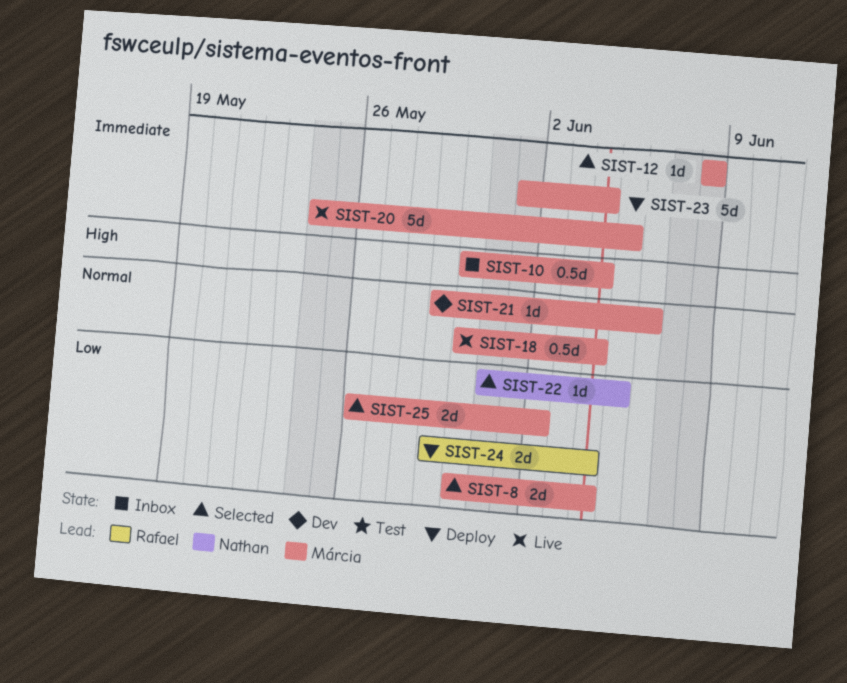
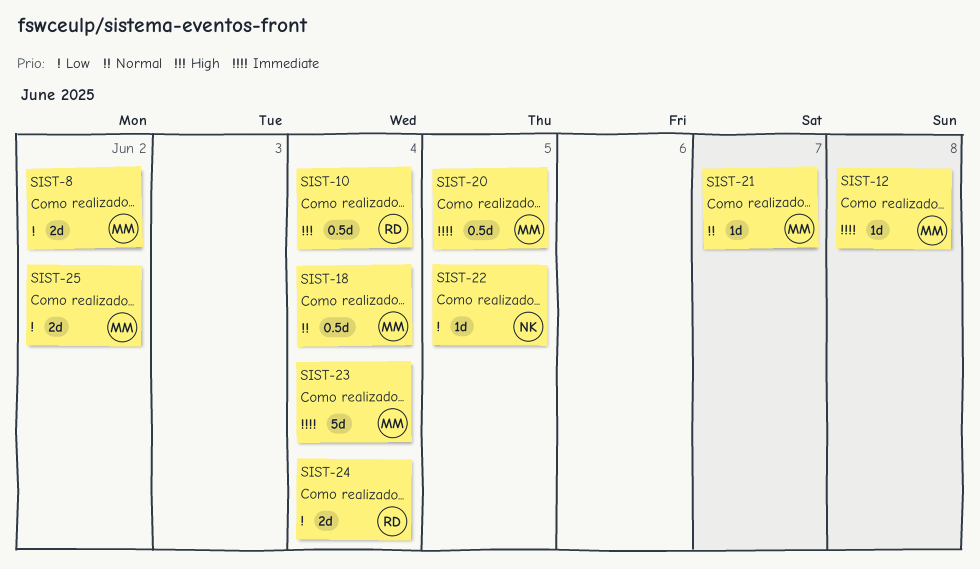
SIST-8, due: Jun 4 -> Jun 2
SIST-10, owner: Márcia -> Rafael
SIST-20, estimate: 5d -> 0.5d
SIST-21, due: Jun 6 -> Jun 7

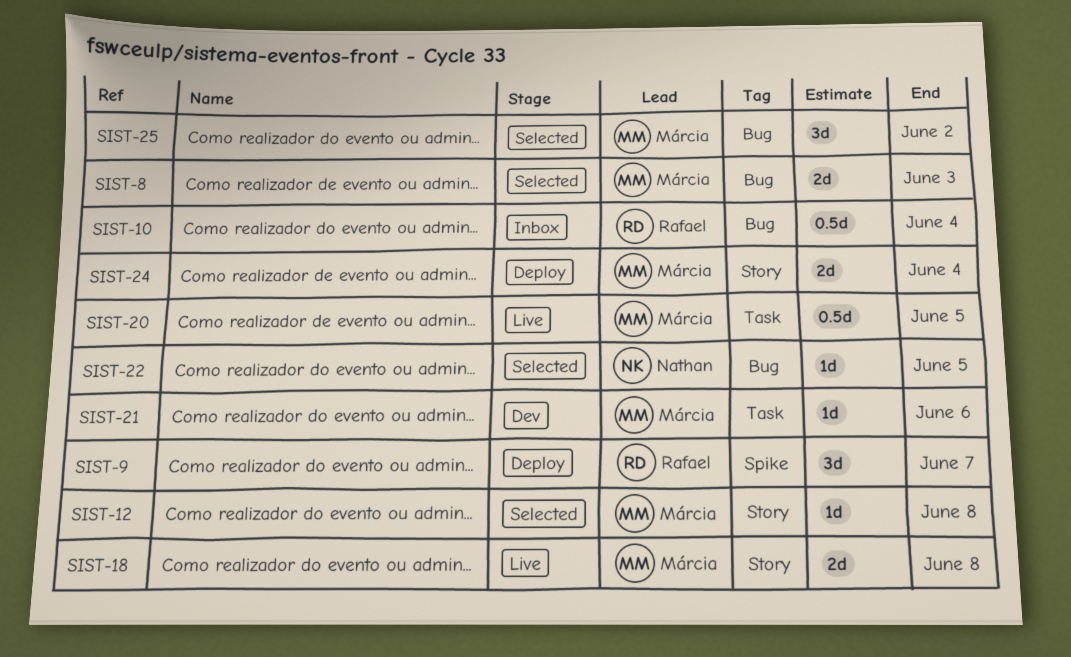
SIST-8, due: Jun 2 -> Jun 3
SIST-9: none -> present
SIST-18, estimate: 0.5d -> 2d
SIST-18, due: Jun 4 -> Jun 8
SIST-21, due: Jun 7 -> Jun 6
SIST-23: present -> none
SIST-24, owner: Rafael -> Márcia
SIST-25, estimate: 2d -> 3d

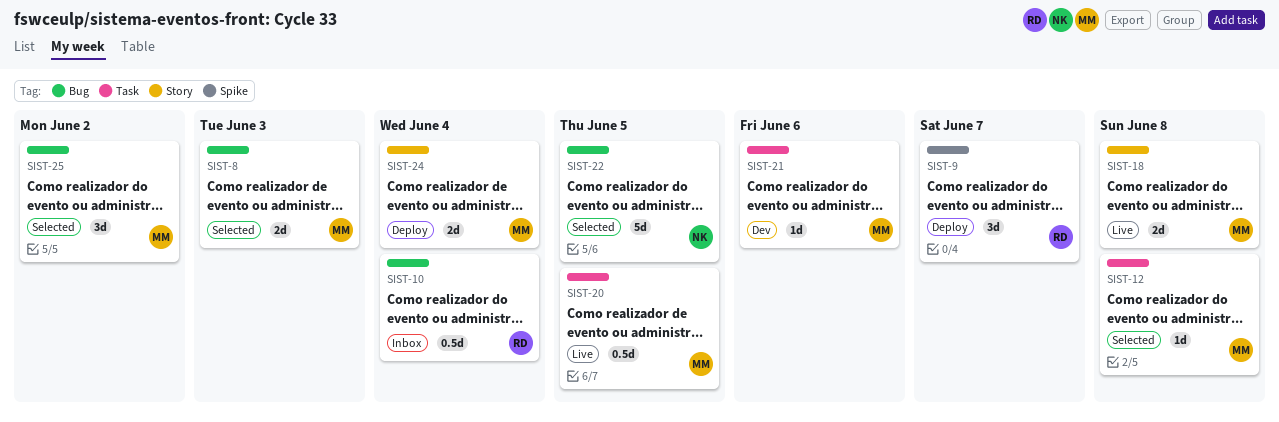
SIST-12, label: Story -> Task
SIST-22, estimate: 1d -> 5d

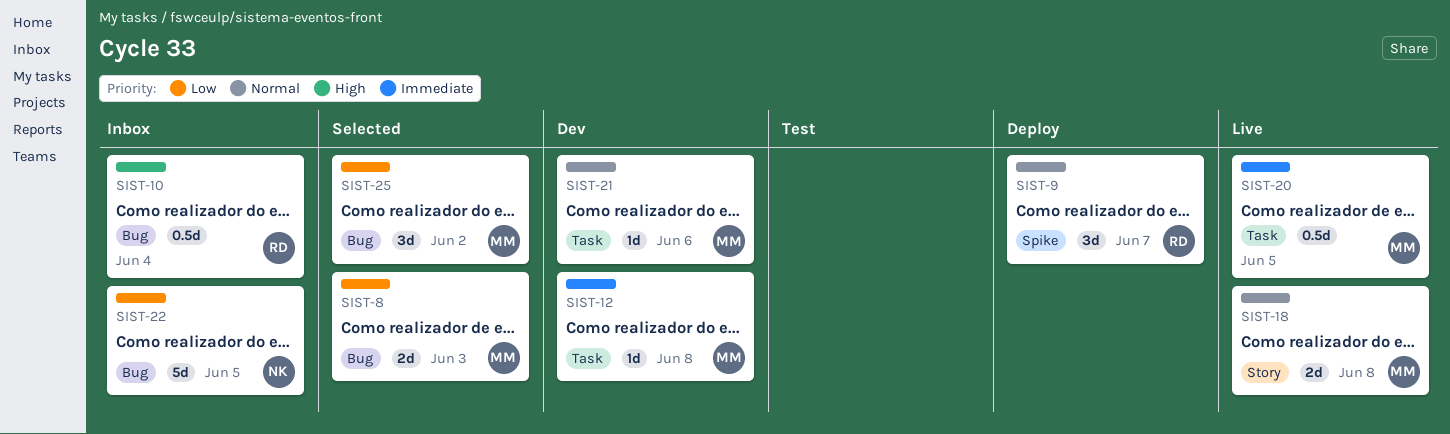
SIST-12, status: Selected -> Dev
SIST-22, status: Selected -> Inbox
SIST-24: present -> none

